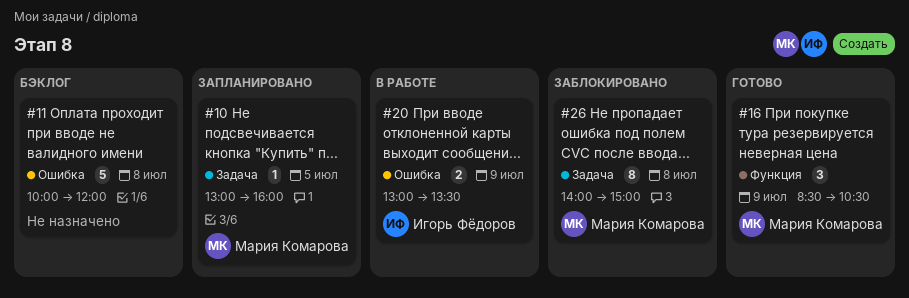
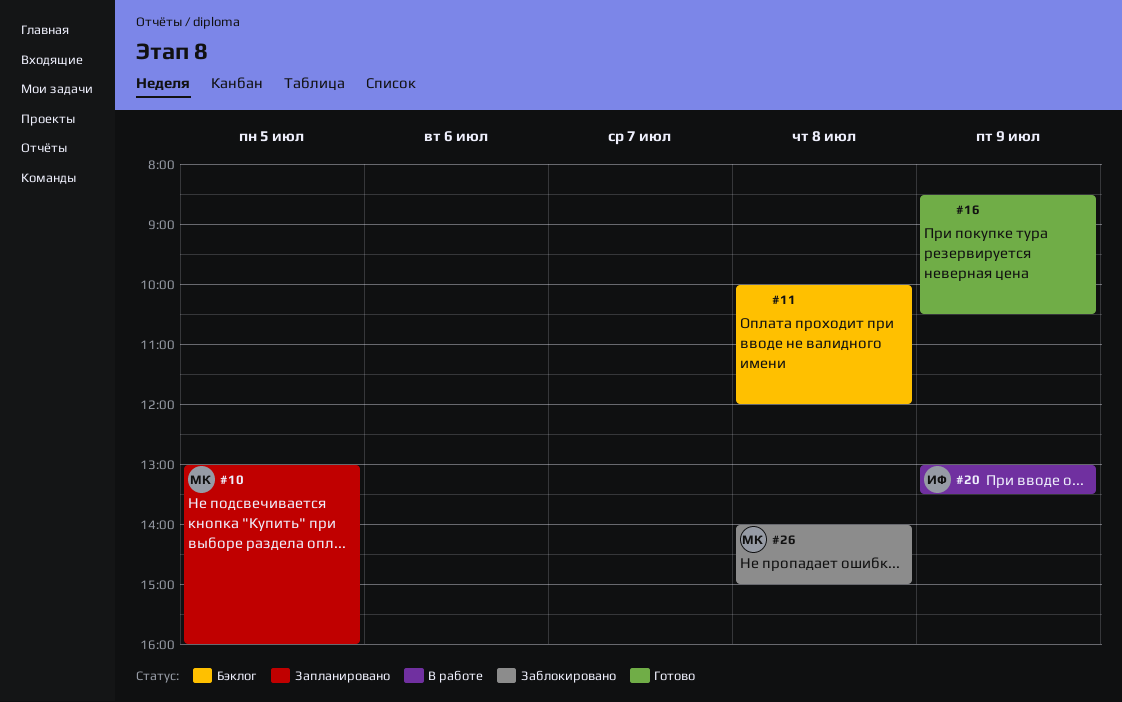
#16, owner: Мария Комарова -> none

